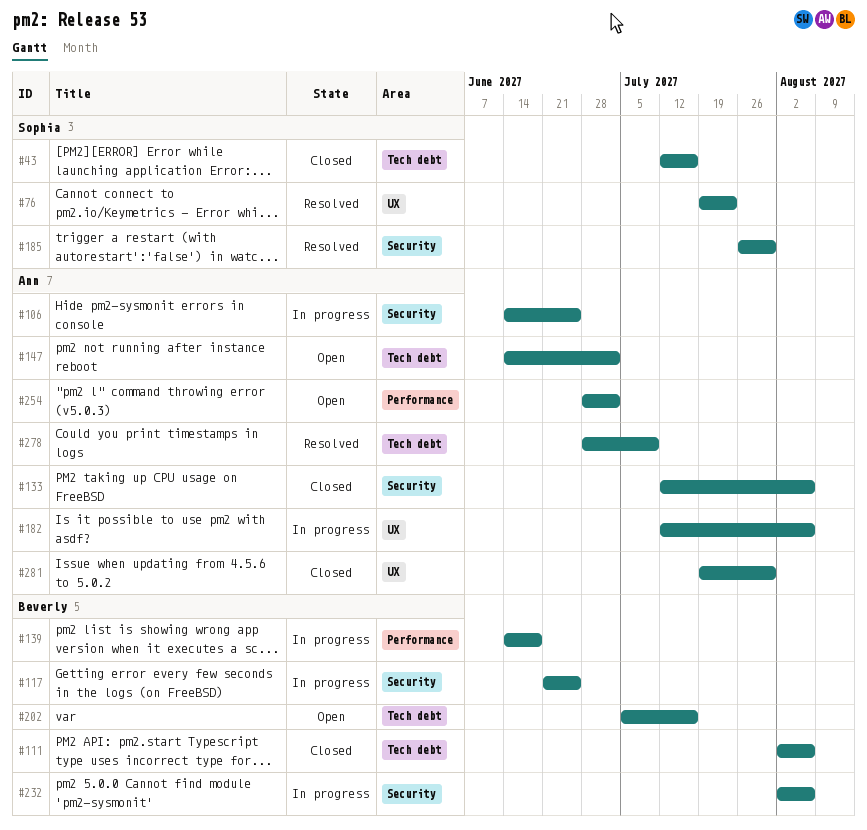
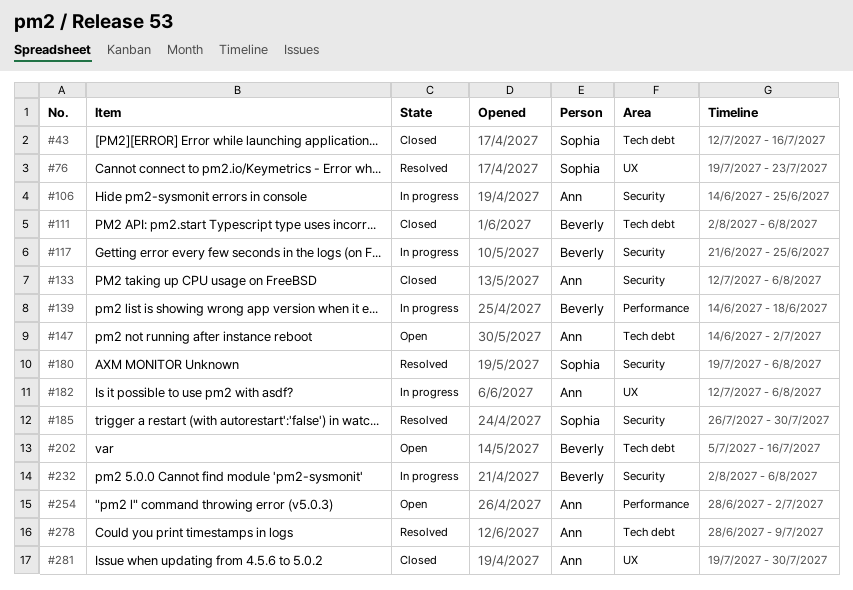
#180: none -> present

